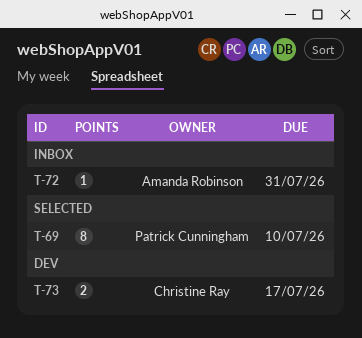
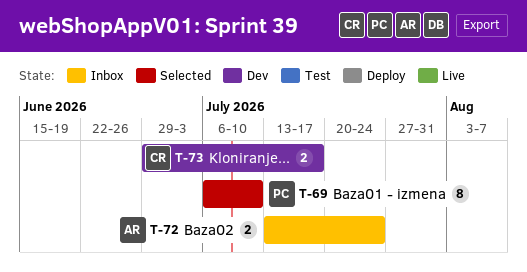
T-72, estimate: 1 -> 2
T-72, due: Jul 31 -> Jul 24

